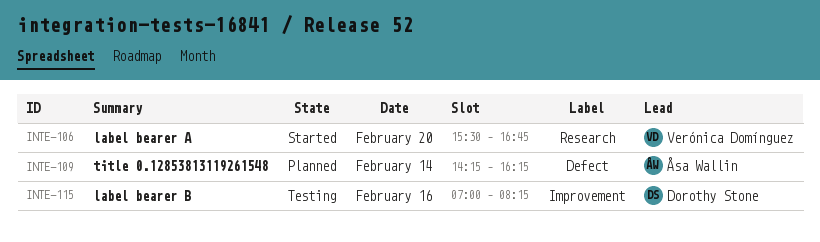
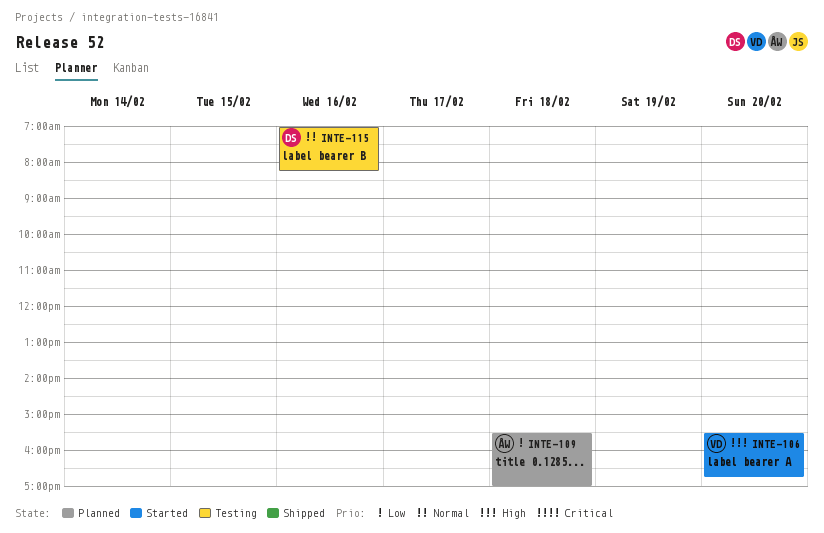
INTE-109, day: Feb 14 -> Feb 18
INTE-109, begins: 14:15 -> 15:30
INTE-109, ends: 16:15 -> 17:00

